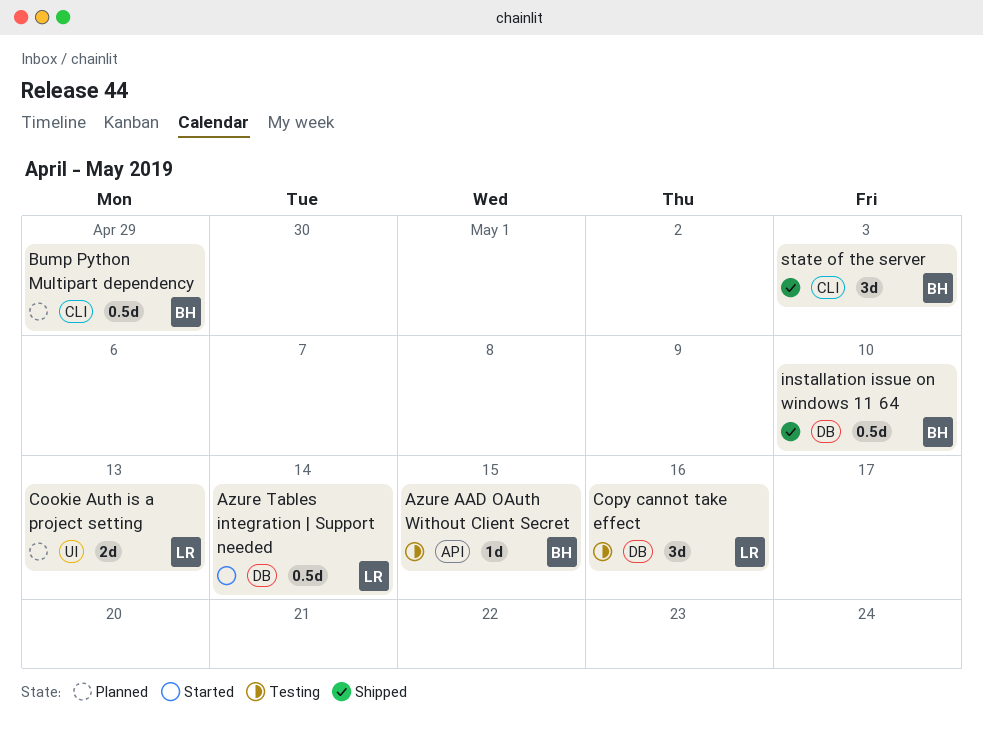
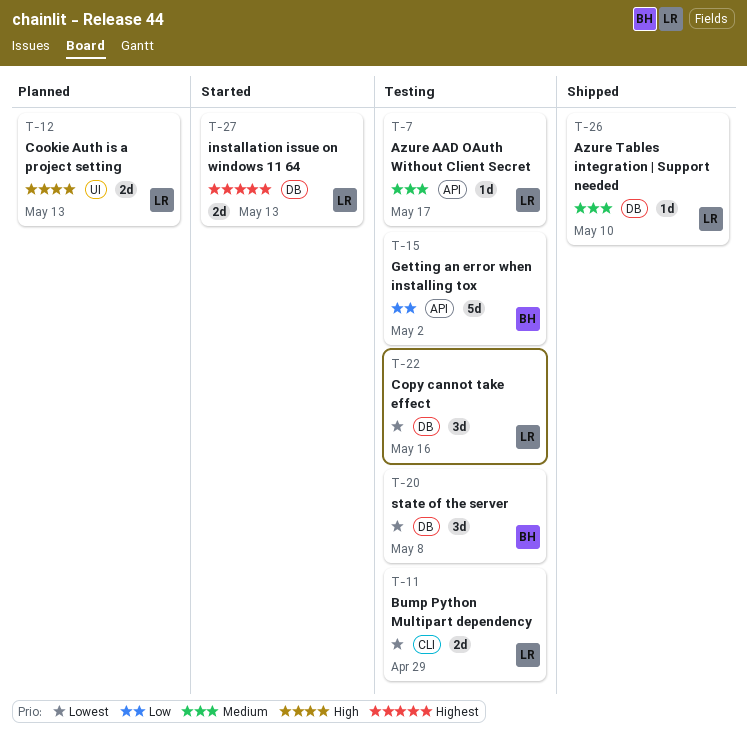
Azure AAD OAuth Without Client Secret, owner: BH -> LR
Azure AAD OAuth Without Client Secret, due: May 15 -> May 17
Azure Tables integration | Support needed, status: Started -> Shipped
Azure Tables integration | Support needed, estimate: 0.5d -> 1d
Azure Tables integration | Support needed, due: May 14 -> May 10
Bump Python Multipart dependency, status: Planned -> Testing
Bump Python Multipart dependency, owner: BH -> LR
Bump Python Multipart dependency, estimate: 0.5d -> 2d
Getting an error when installing tox: none -> present
installation issue on windows 11 64, status: Shipped -> Started
installation issue on windows 11 64, owner: BH -> LR
installation issue on windows 11 64, estimate: 0.5d -> 2d
installation issue on windows 11 64, due: May 10 -> May 13
state of the server, status: Shipped -> Testing
state of the server, label: CLI -> DB
state of the server, due: May 3 -> May 8

